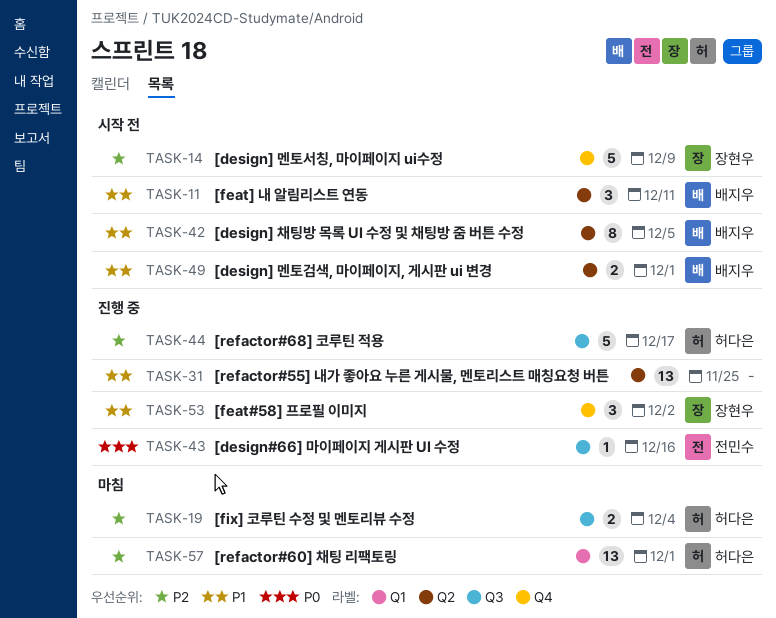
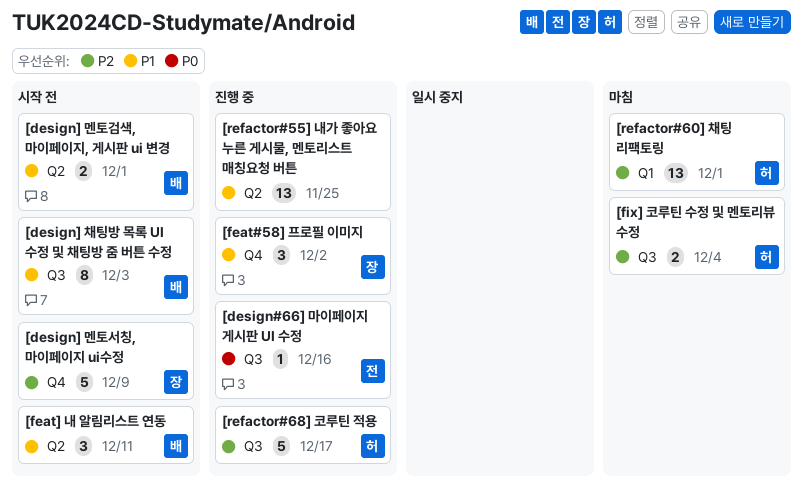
[design] 채팅방 목록 UI 수정 및 채팅방 줌 버튼 수정, label: Q2 -> Q3
[design] 채팅방 목록 UI 수정 및 채팅방 줌 버튼 수정, due: Dec 5 -> Dec 3

